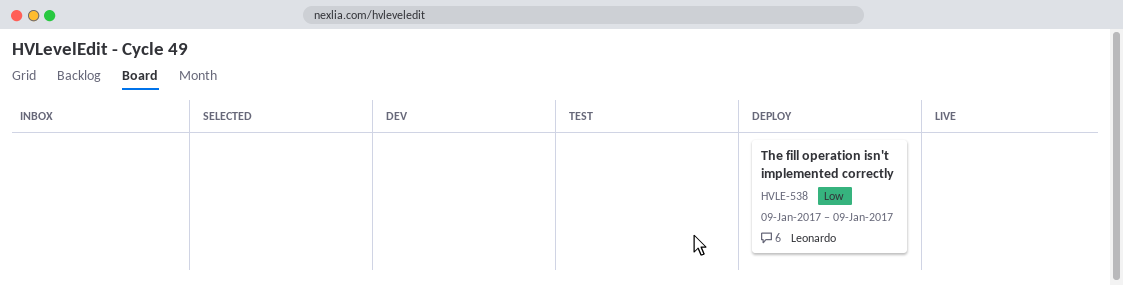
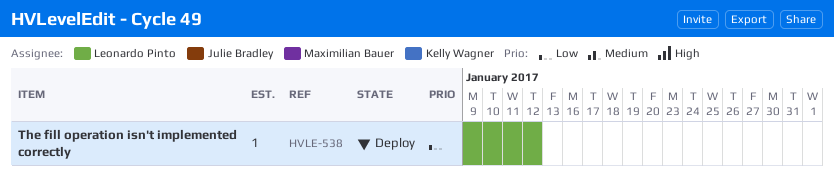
HVLE-538, due: Jan 9 -> Jan 12

